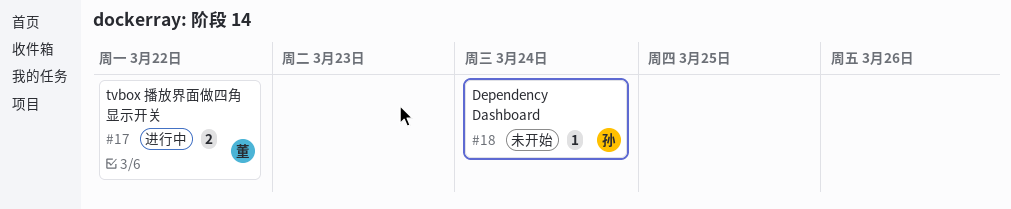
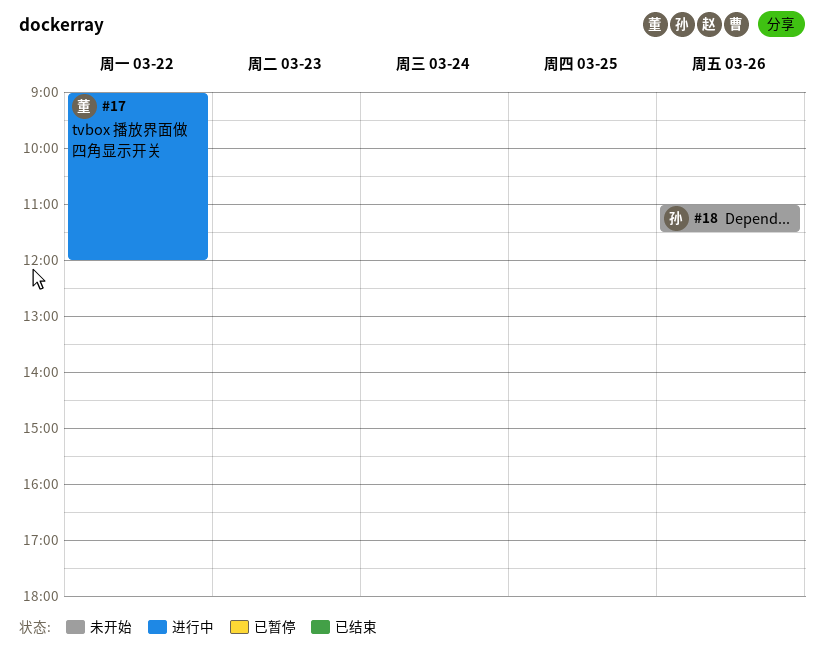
#18, day: Mar 24 -> Mar 26

